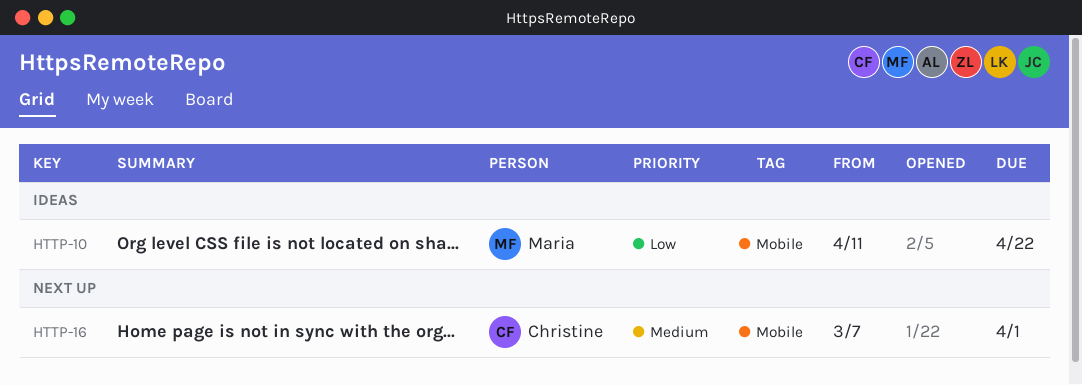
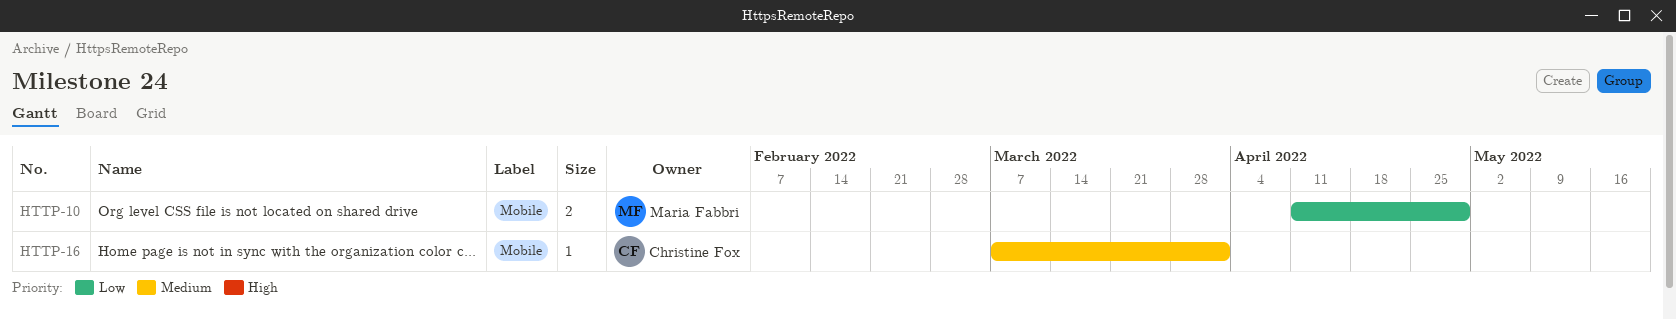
HTTP-10, due: Apr 22 -> Apr 29

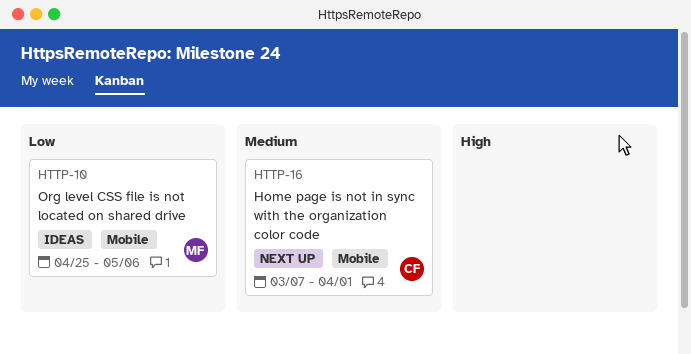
HTTP-10, start: Apr 11 -> Apr 25
HTTP-10, due: Apr 29 -> May 6

